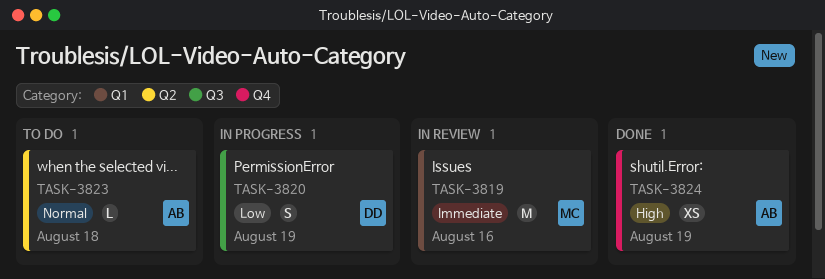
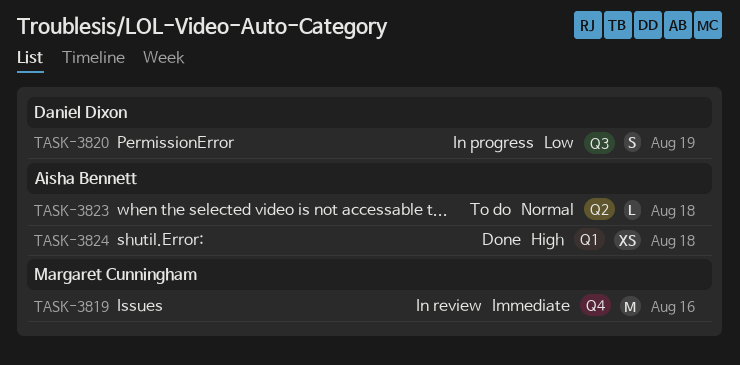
TASK-3819, label: Q1 -> Q4
TASK-3824, label: Q4 -> Q1
TASK-3824, due: Aug 19 -> Aug 18

